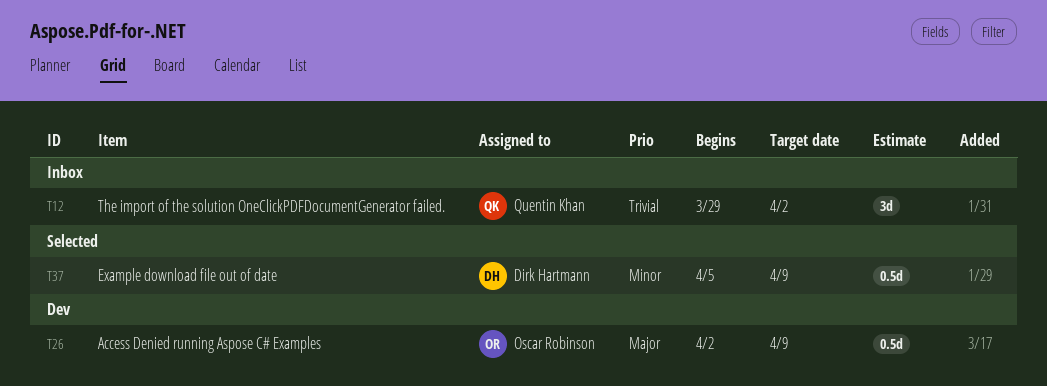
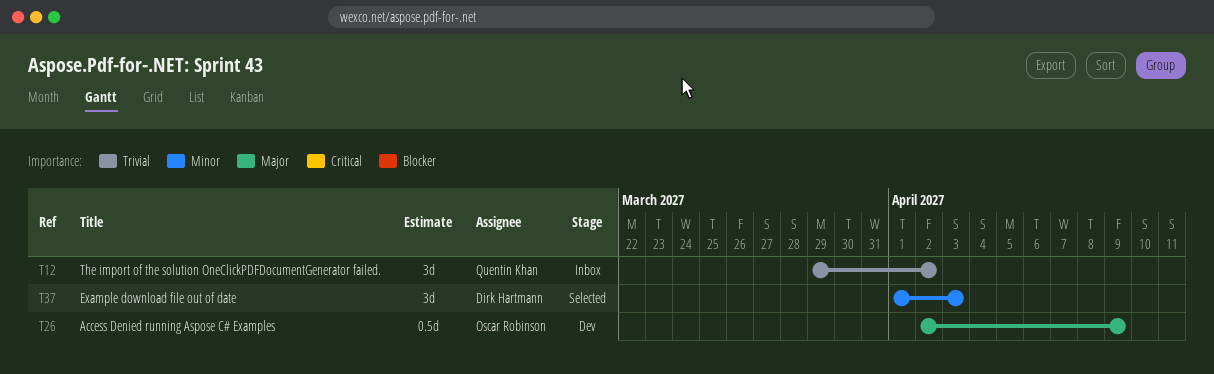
T37, estimate: 0.5d -> 3d
T37, start: Apr 5 -> Apr 1
T37, due: Apr 9 -> Apr 3

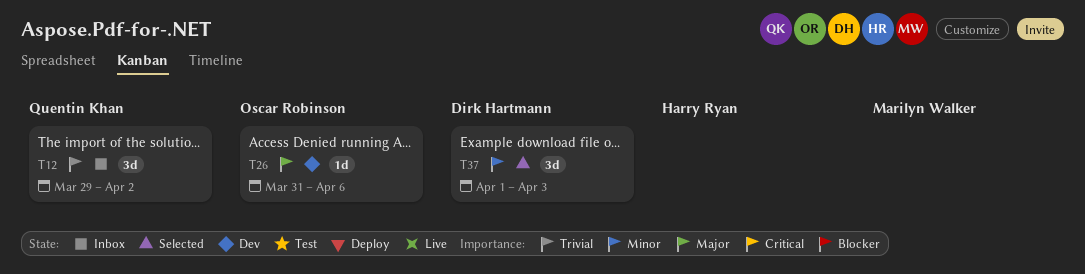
T26, estimate: 0.5d -> 1d
T26, start: Apr 2 -> Mar 31
T26, due: Apr 9 -> Apr 6

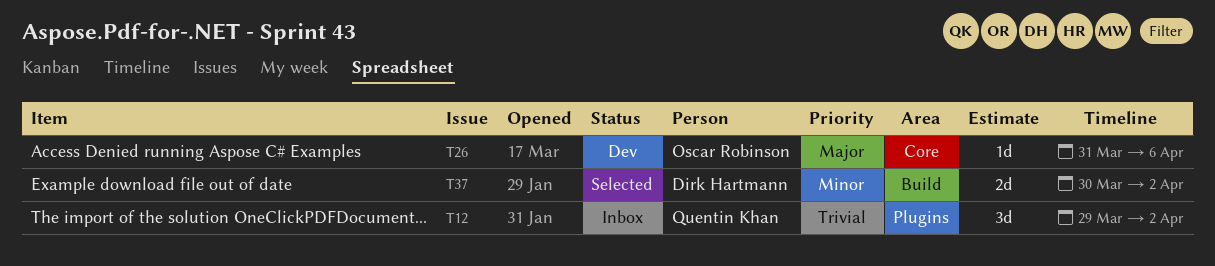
T37, estimate: 3d -> 2d
T37, start: Apr 1 -> Mar 30
T37, due: Apr 3 -> Apr 2

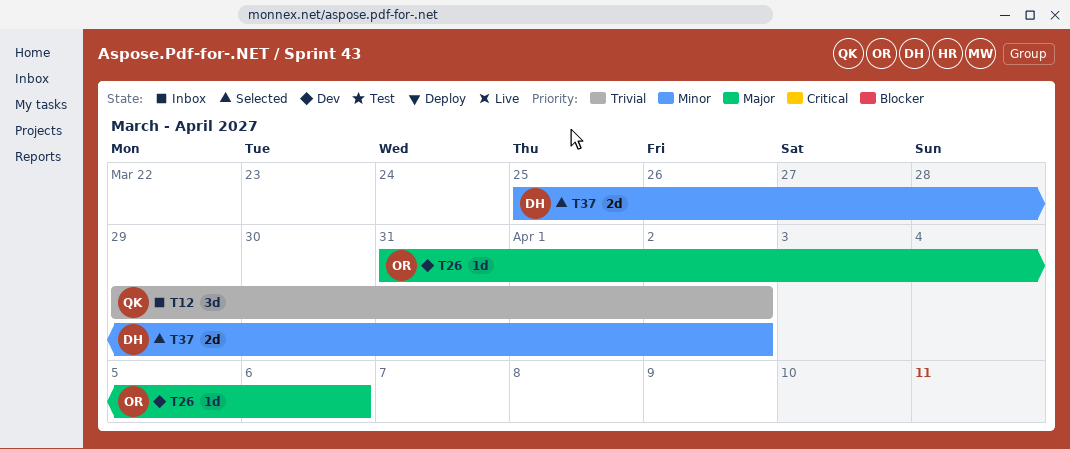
T37, start: Mar 30 -> Mar 25

